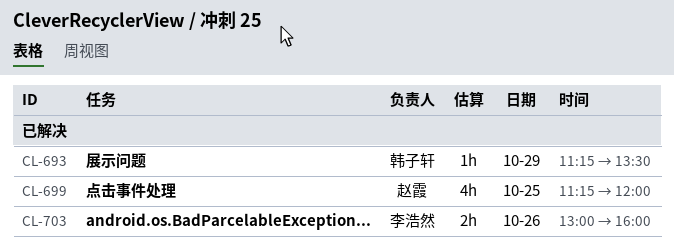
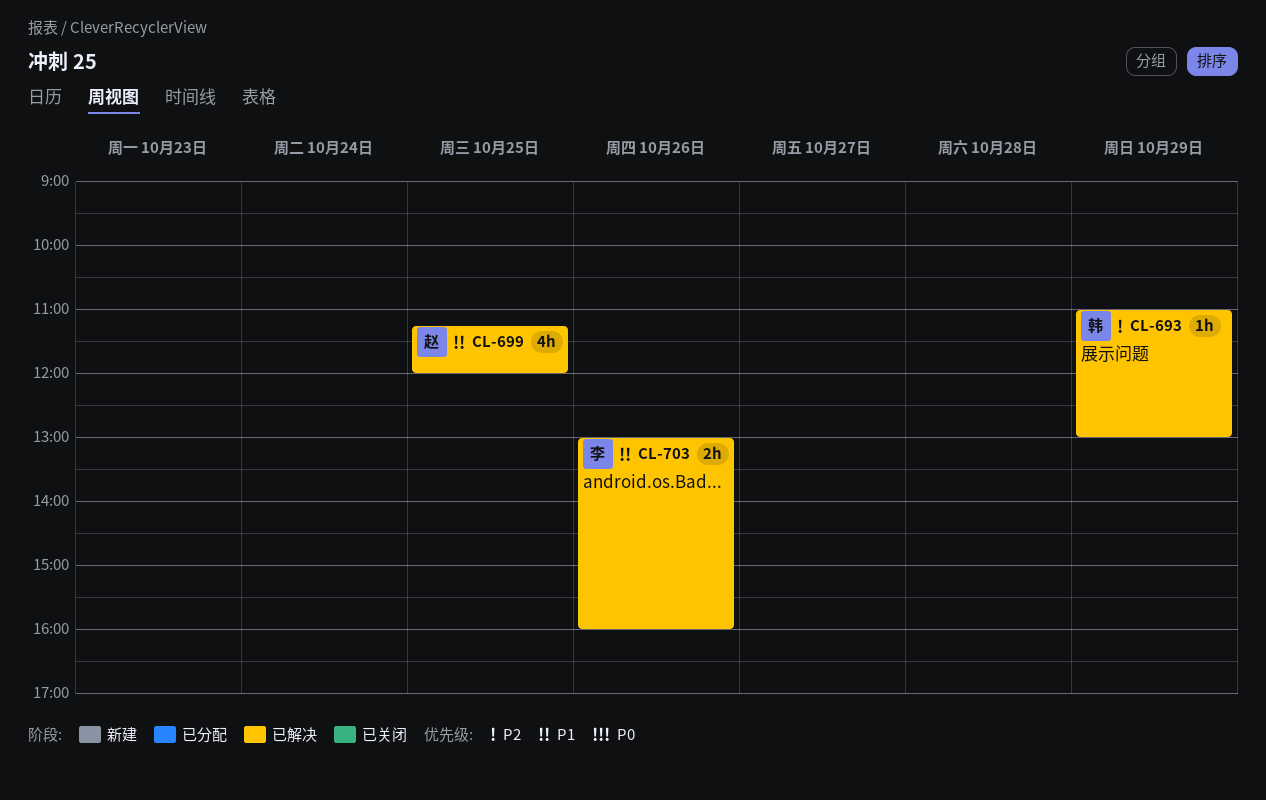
CL-693, begins: 11:15 -> 11:00
CL-693, ends: 13:30 -> 13:00

